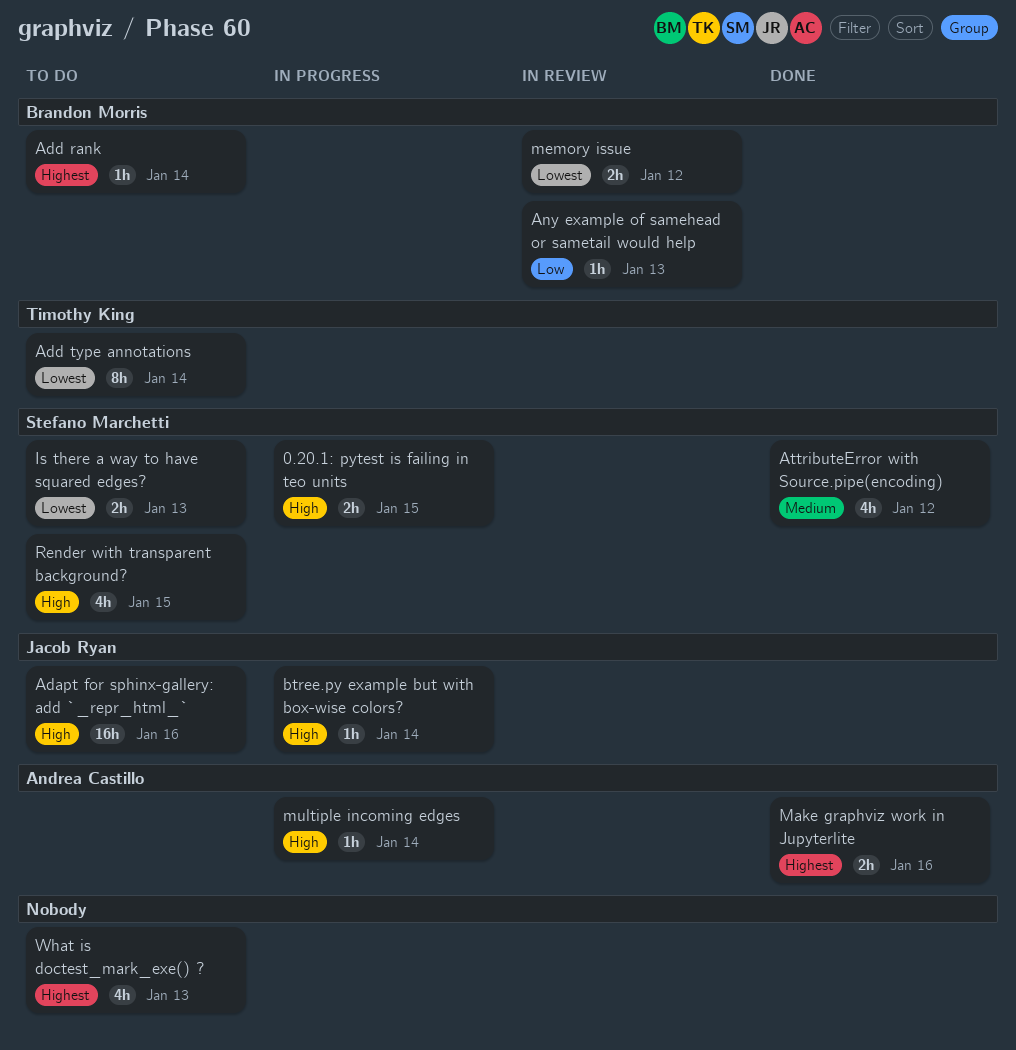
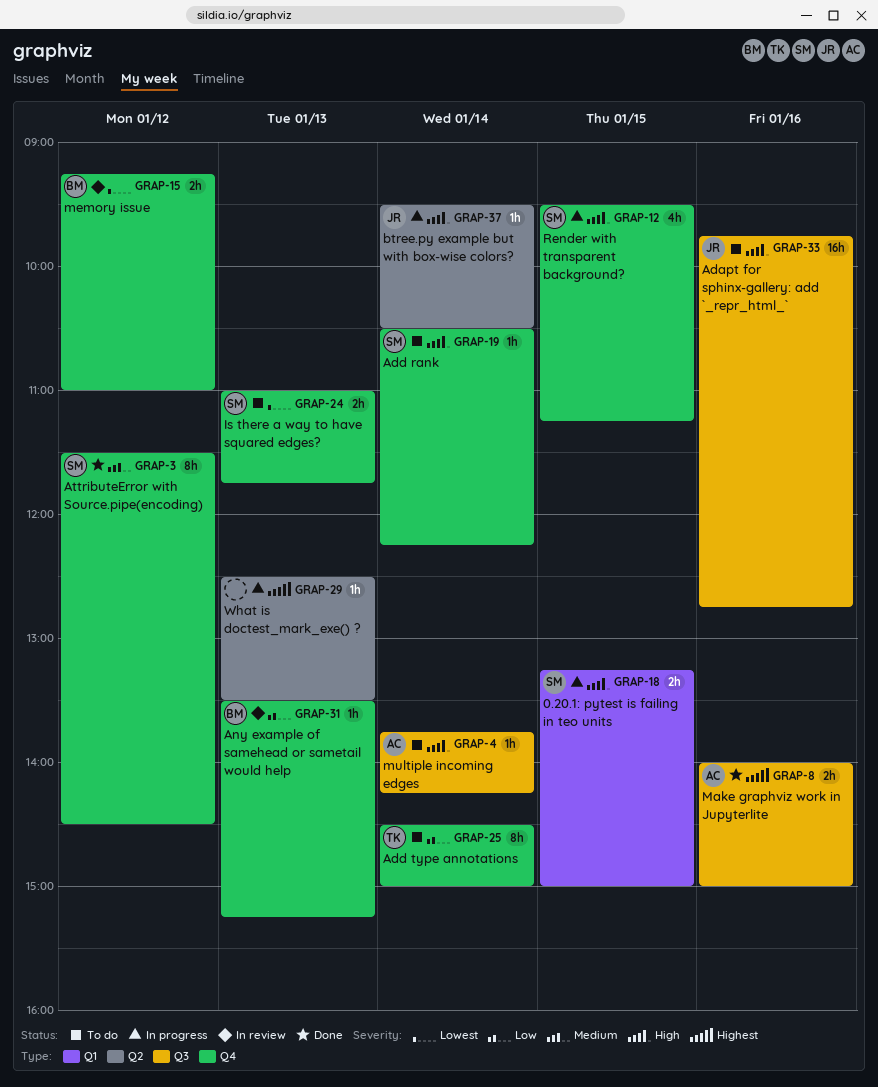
Add rank, owner: Brandon Morris -> Stefano Marchetti
Add rank, priority: Highest -> High
Add type annotations, priority: Lowest -> Low
AttributeError with Source.pipe(encoding), estimate: 4h -> 8h
multiple incoming edges, status: In progress -> To do
Render with transparent background?, status: To do -> In progress
What is doctest_mark_exe() ?, status: To do -> In progress
What is doctest_mark_exe() ?, estimate: 4h -> 1h

